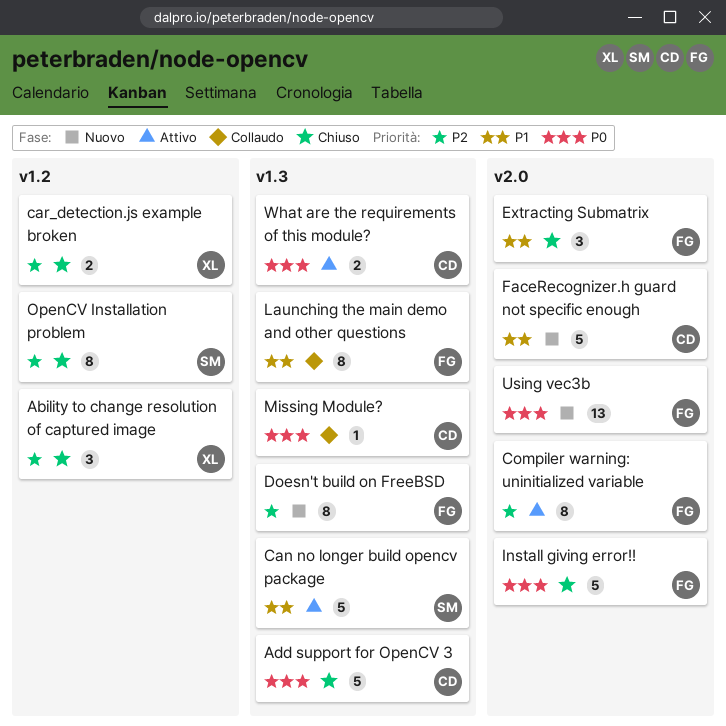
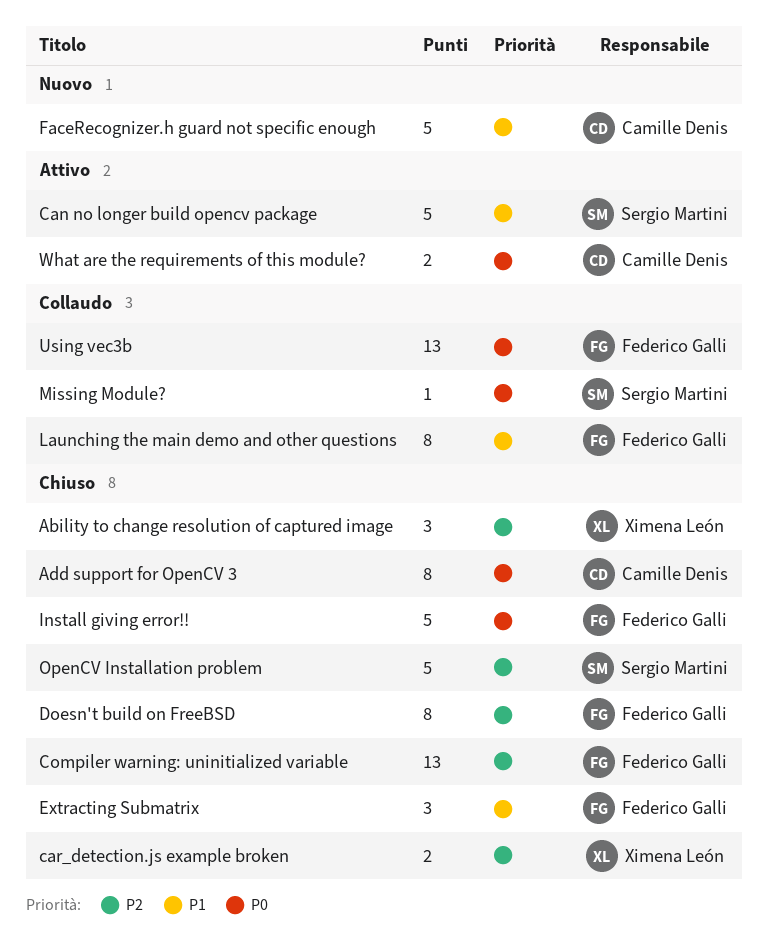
Add support for OpenCV 3, estimate: 5 -> 8
Compiler warning: uninitialized variable, status: Attivo -> Chiuso
Compiler warning: uninitialized variable, estimate: 8 -> 13
Doesn't build on FreeBSD, status: Nuovo -> Chiuso
Missing Module?, owner: Camille Denis -> Sergio Martini
OpenCV Installation problem, estimate: 8 -> 5
Using vec3b, status: Nuovo -> Collaudo

